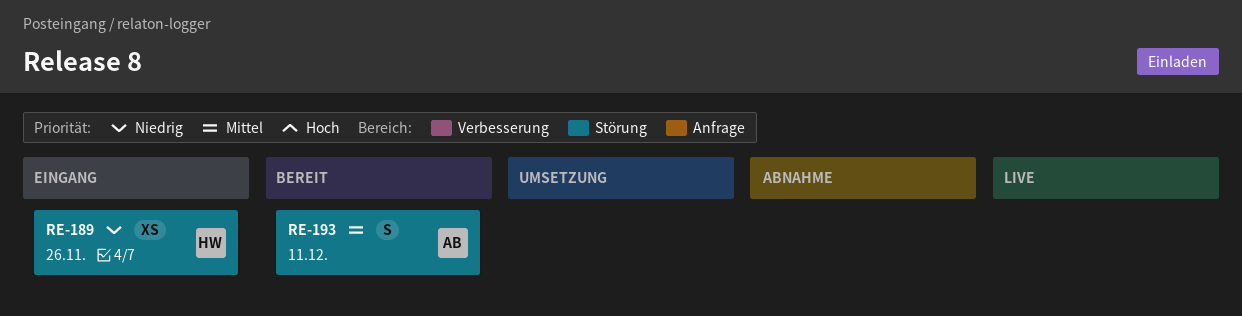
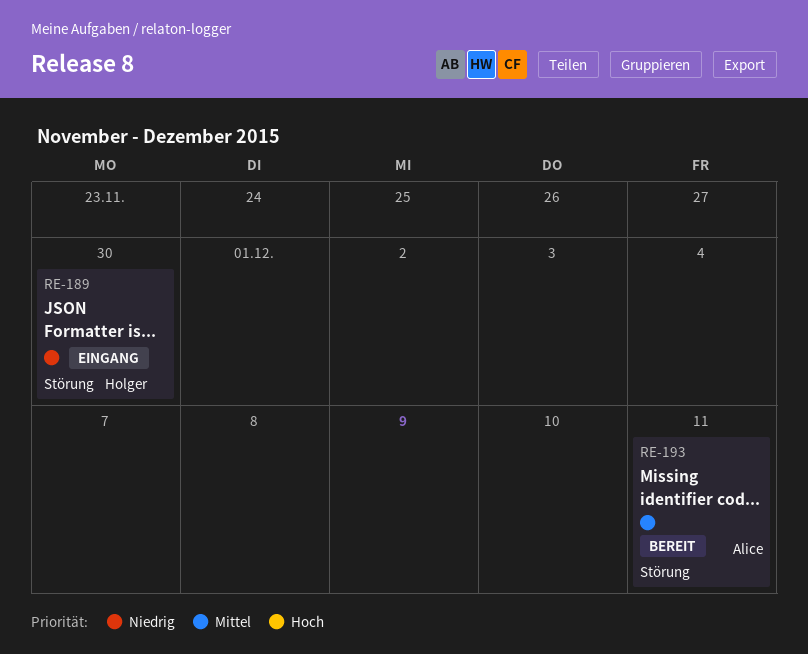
RE-189, due: Nov 26 -> Nov 30

